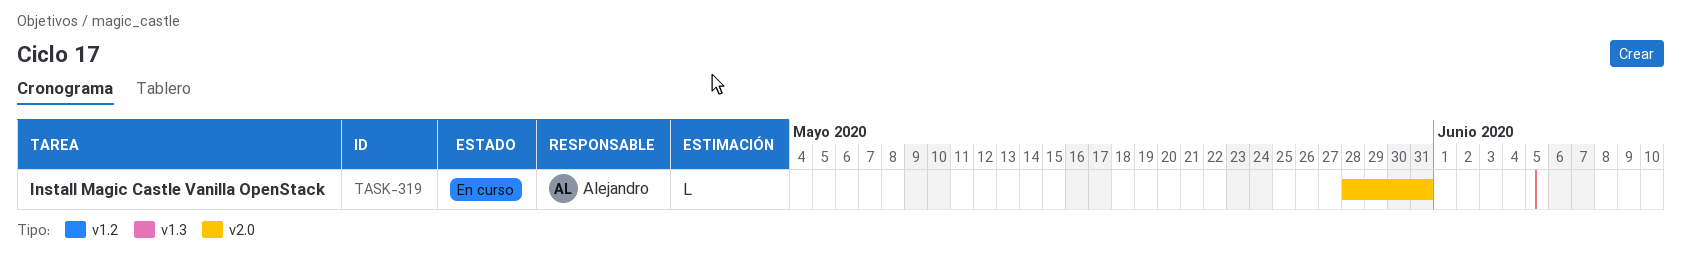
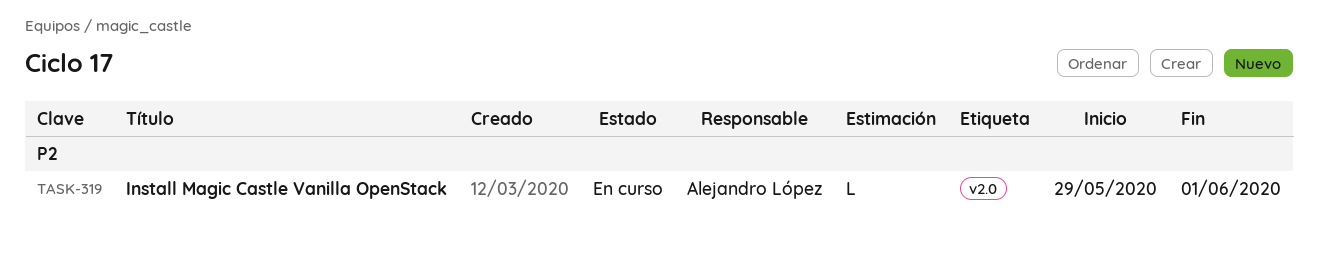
TASK-319, start: May 28 -> May 29
TASK-319, due: May 31 -> Jun 1

